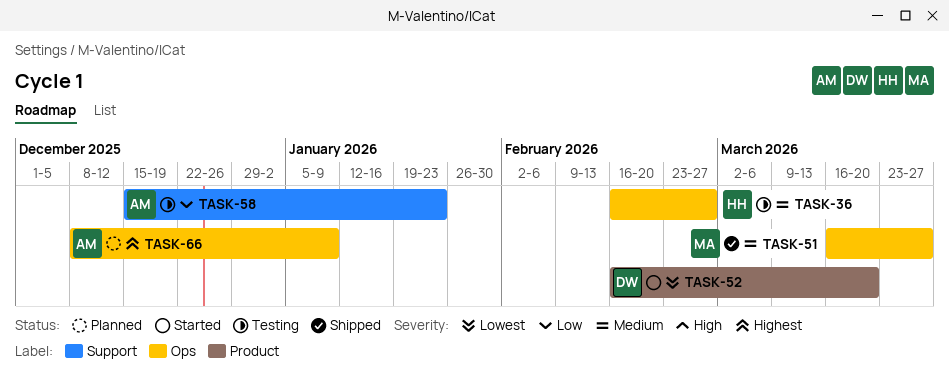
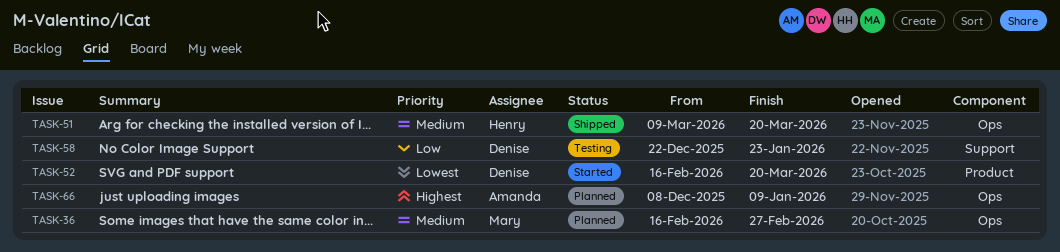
TASK-36, status: Testing -> Planned
TASK-36, owner: Henry -> Mary
TASK-51, owner: Mary -> Henry
TASK-51, start: Mar 16 -> Mar 9
TASK-51, due: Mar 27 -> Mar 20
TASK-58, owner: Amanda -> Denise
TASK-58, start: Dec 15 -> Dec 22

